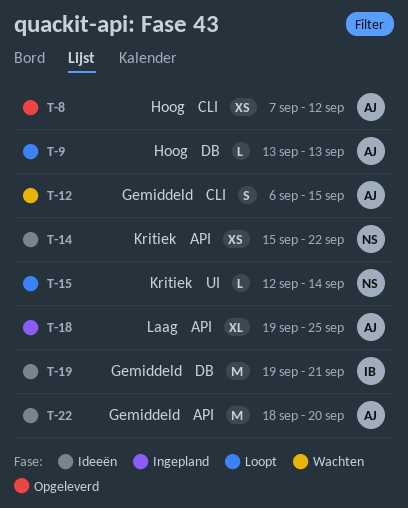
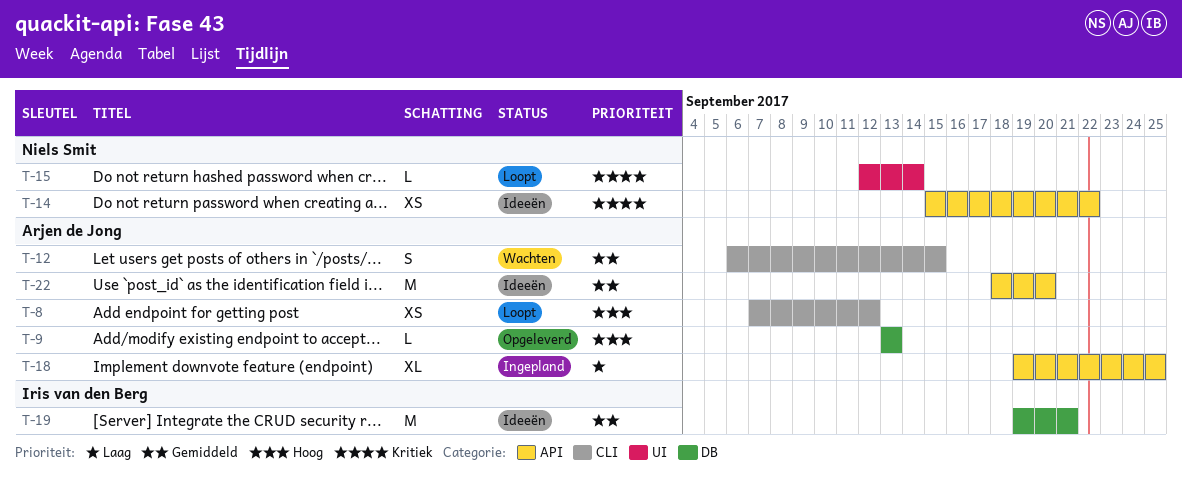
T-8, status: Opgeleverd -> Loopt
T-9, status: Loopt -> Opgeleverd

